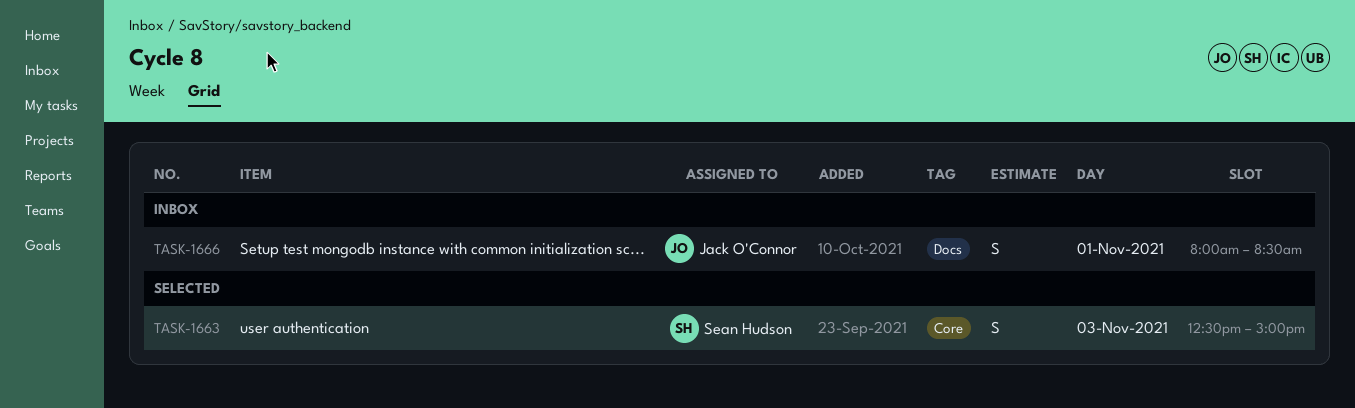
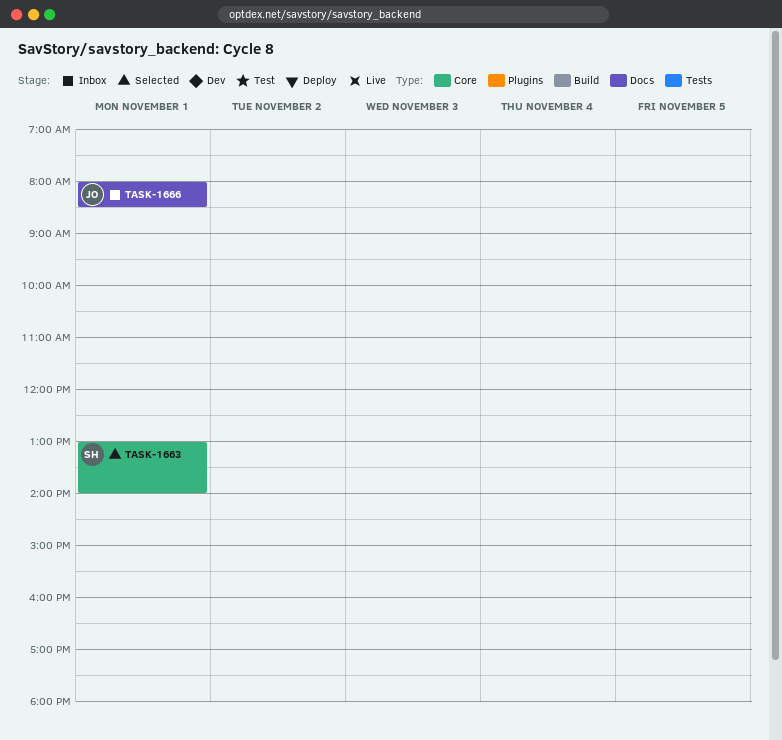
TASK-1663, day: Nov 3 -> Nov 1
TASK-1663, begins: 12:30 -> 13:00
TASK-1663, ends: 15:00 -> 14:00

